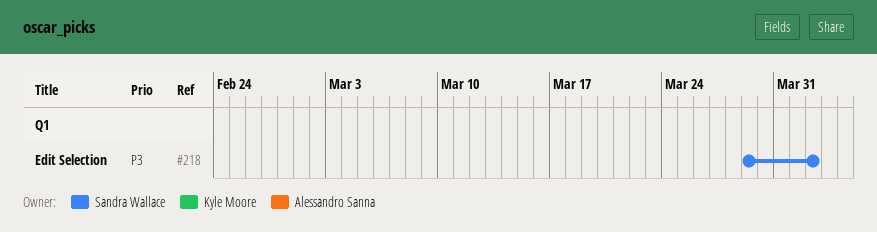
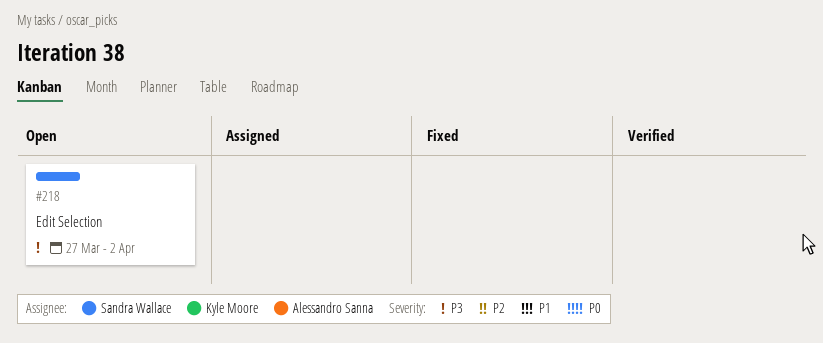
#218, start: Mar 29 -> Mar 27

